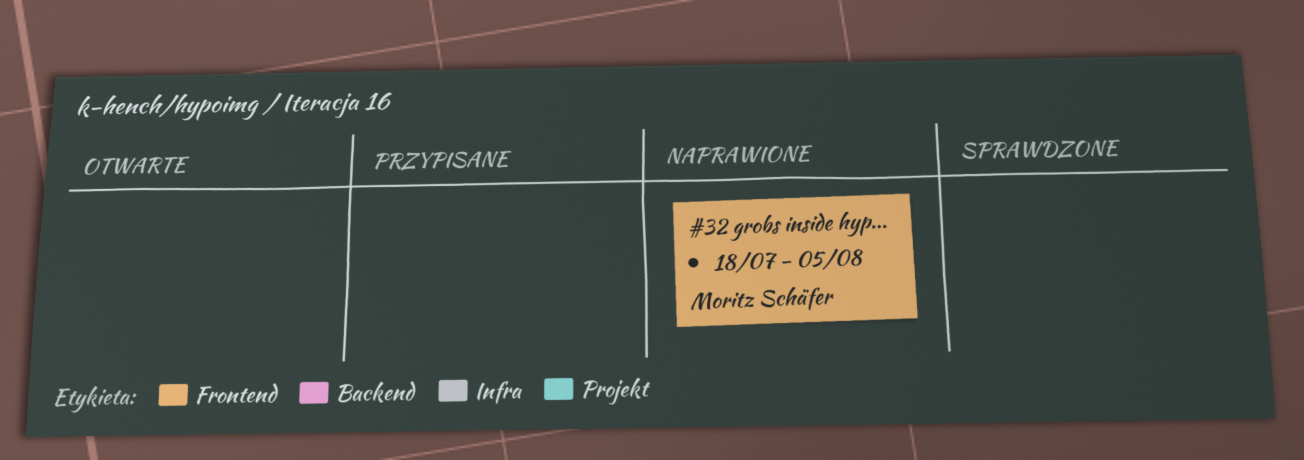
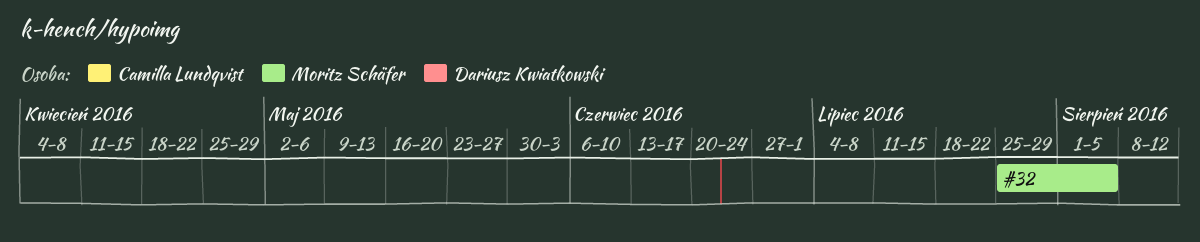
#32, start: Jul 18 -> Jul 25

